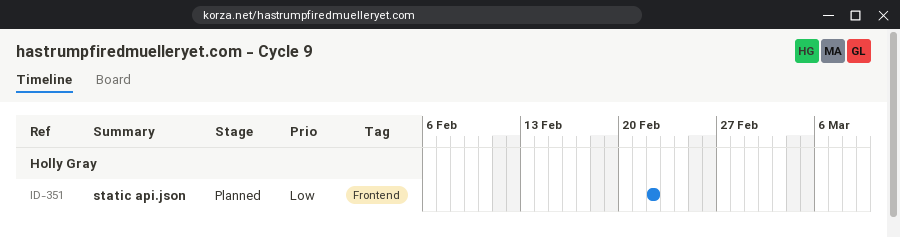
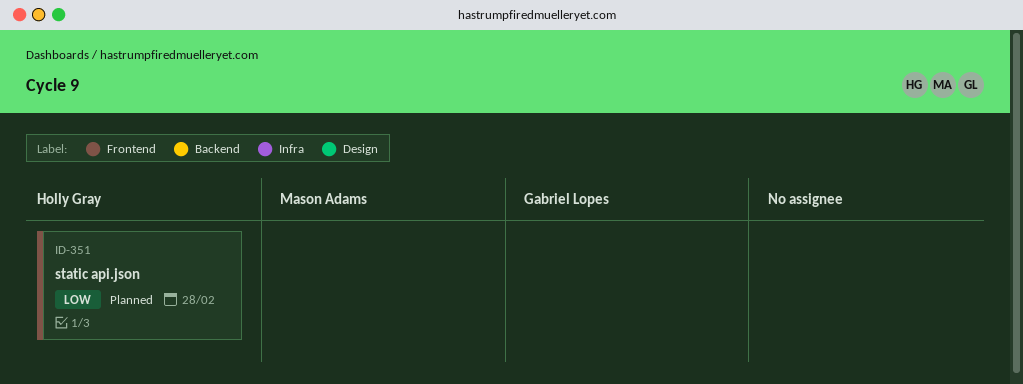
ID-351, due: Feb 22 -> Feb 28

